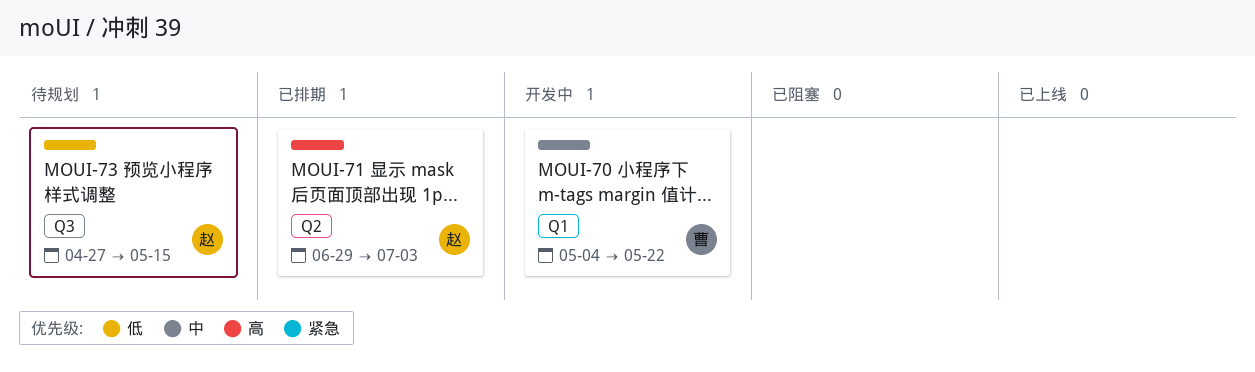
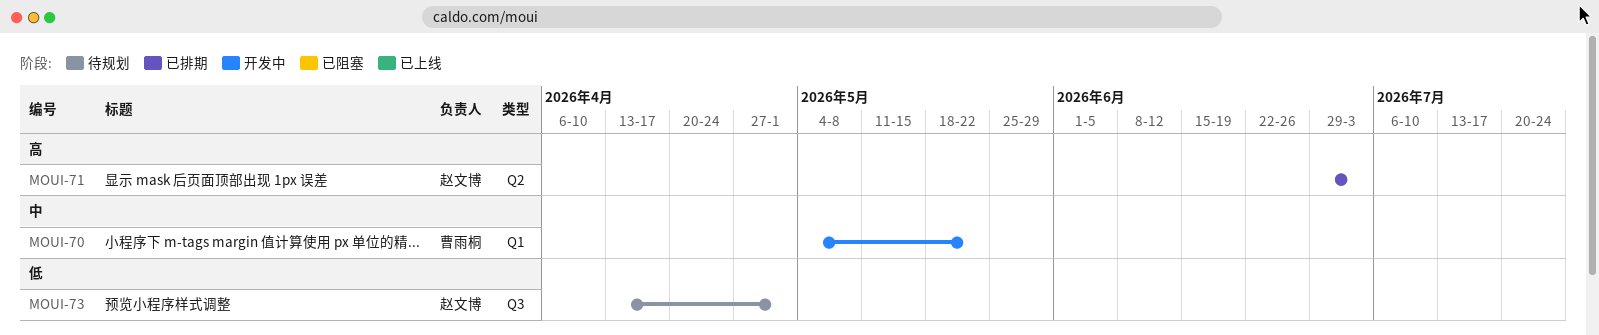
MOUI-73, start: Apr 27 -> Apr 13
MOUI-73, due: May 15 -> May 1

